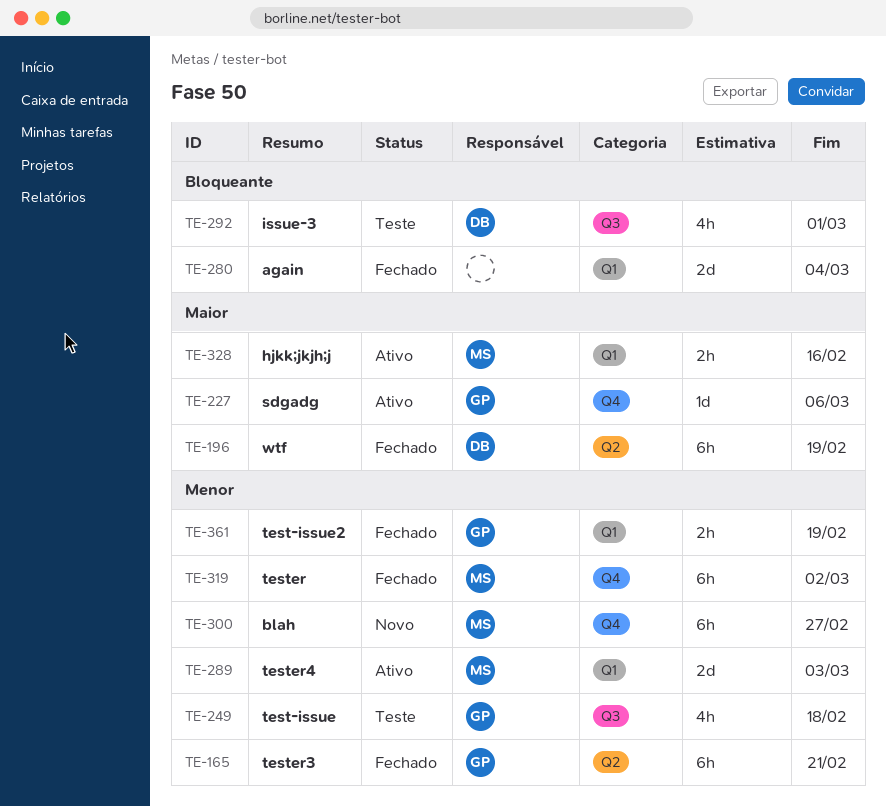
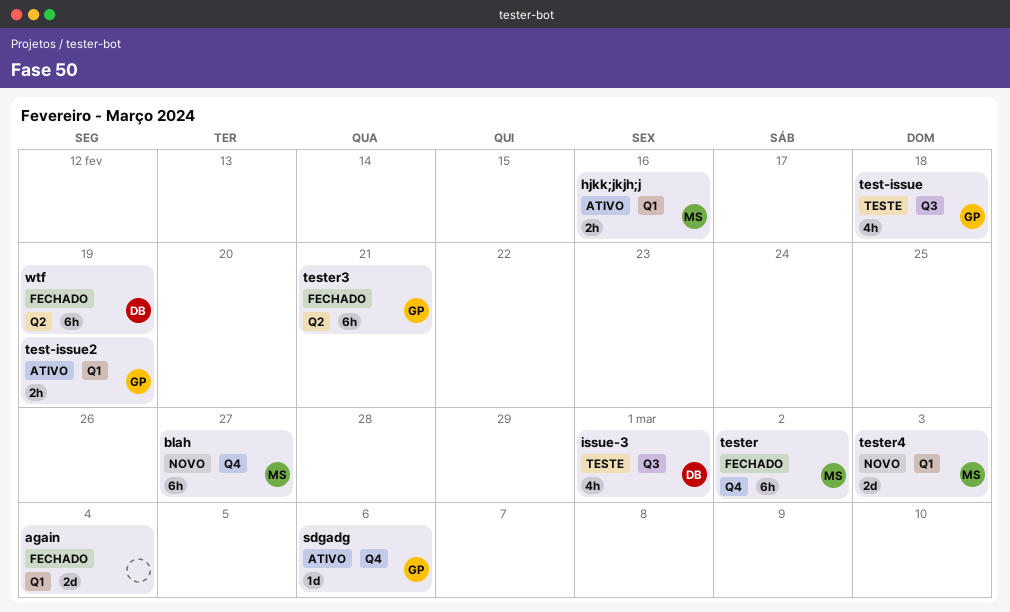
test-issue2, status: Fechado -> Ativo
tester4, status: Ativo -> Novo

